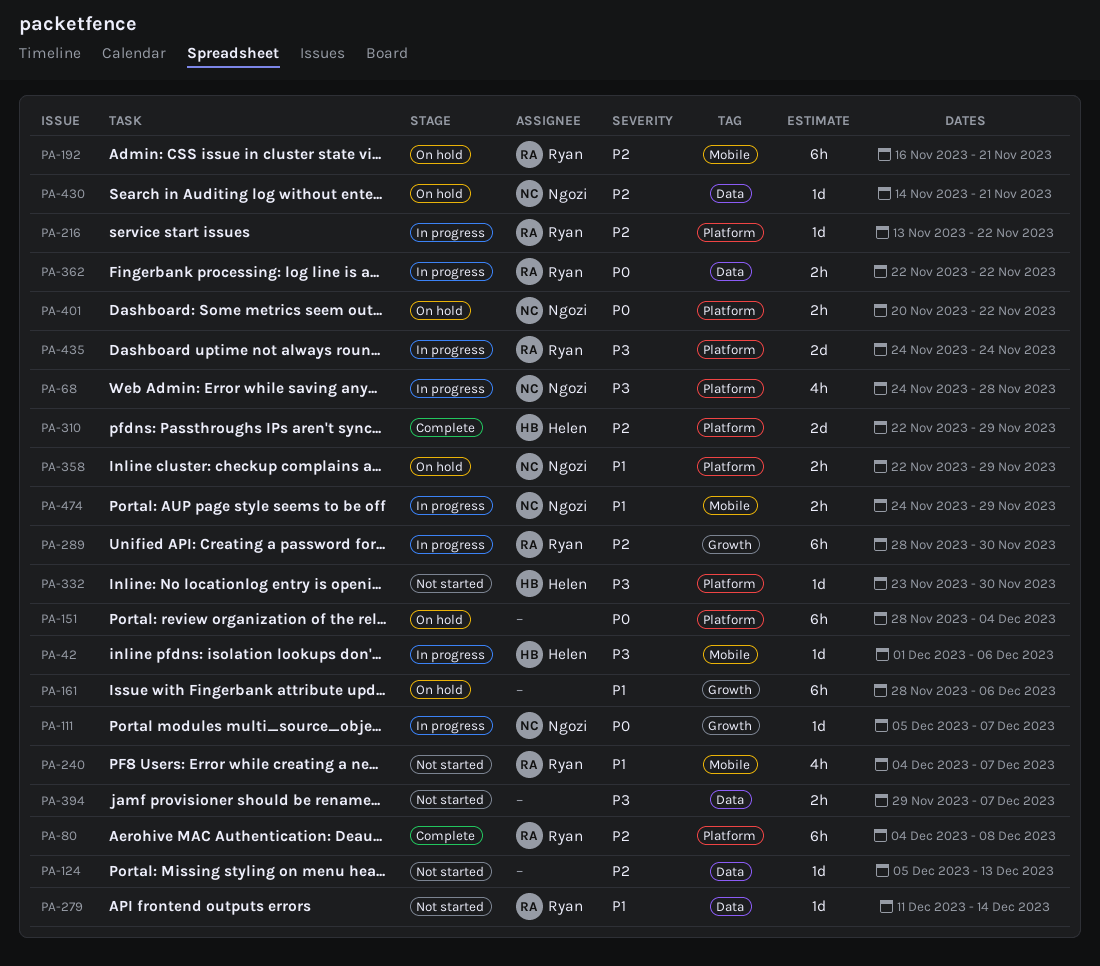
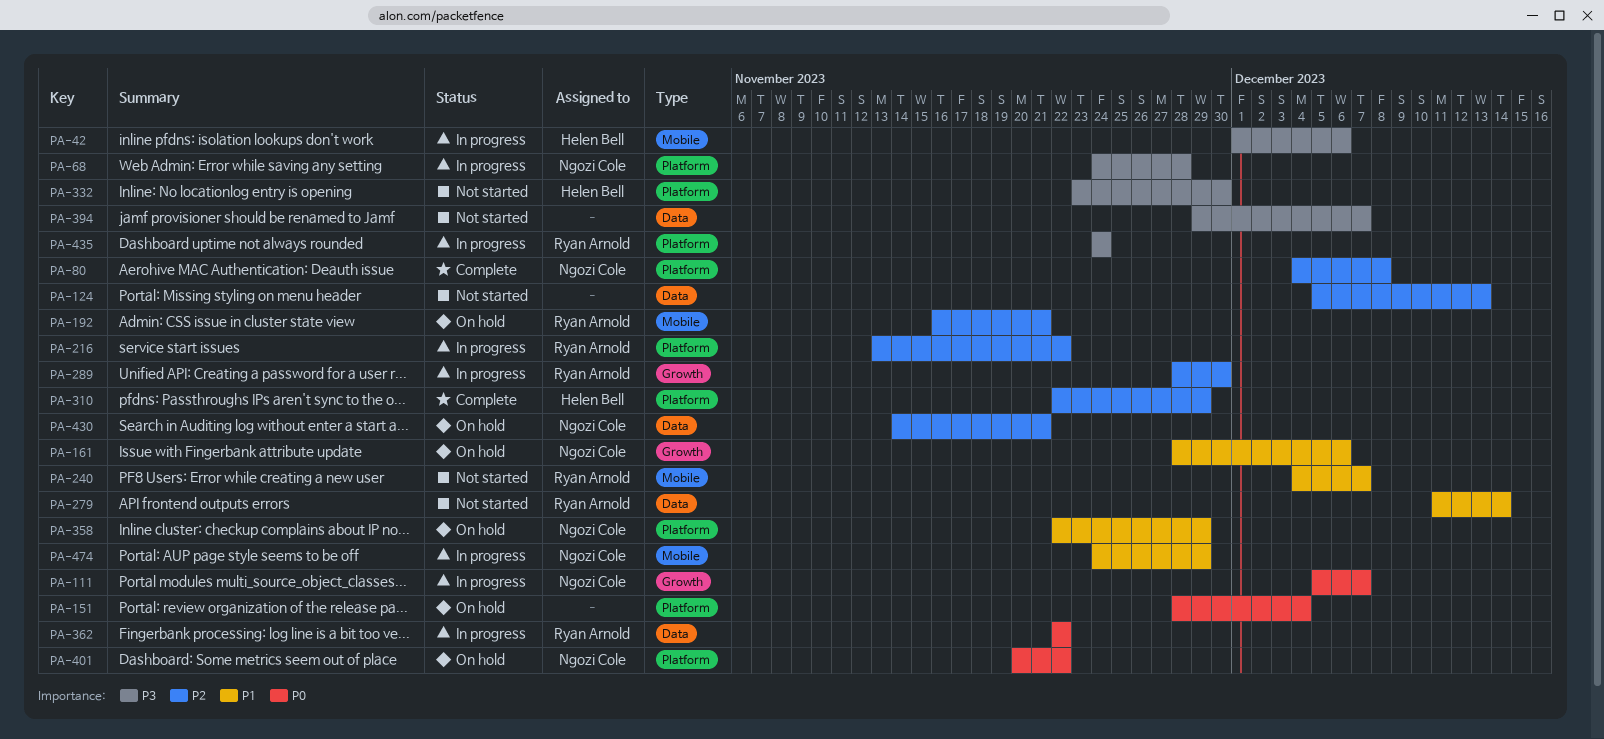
PA-80, owner: Ryan Arnold -> Ngozi Cole
PA-161, owner: none -> Ngozi Cole

